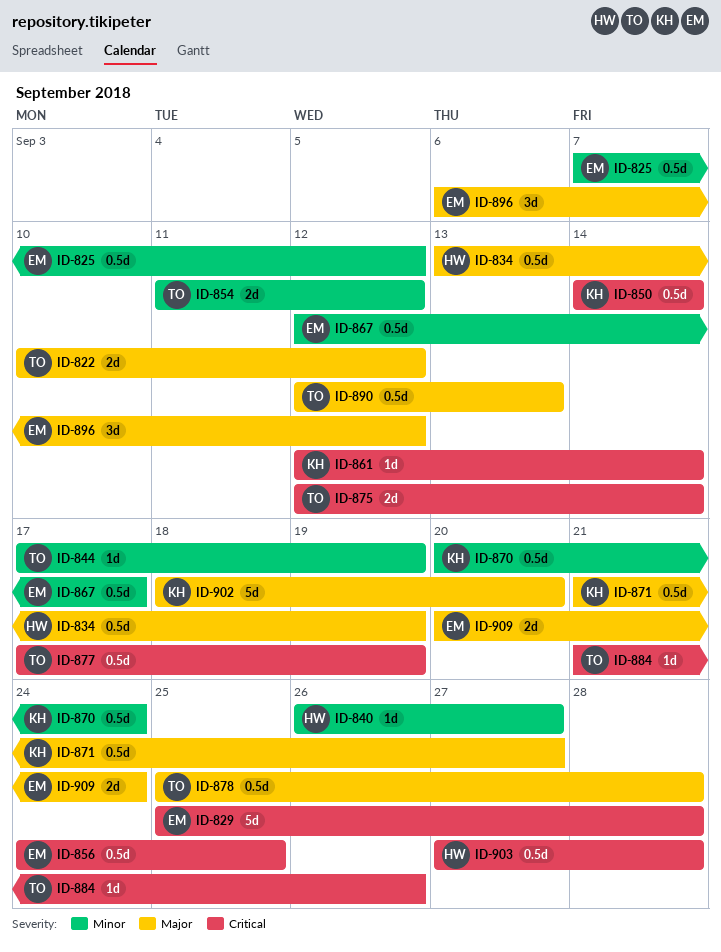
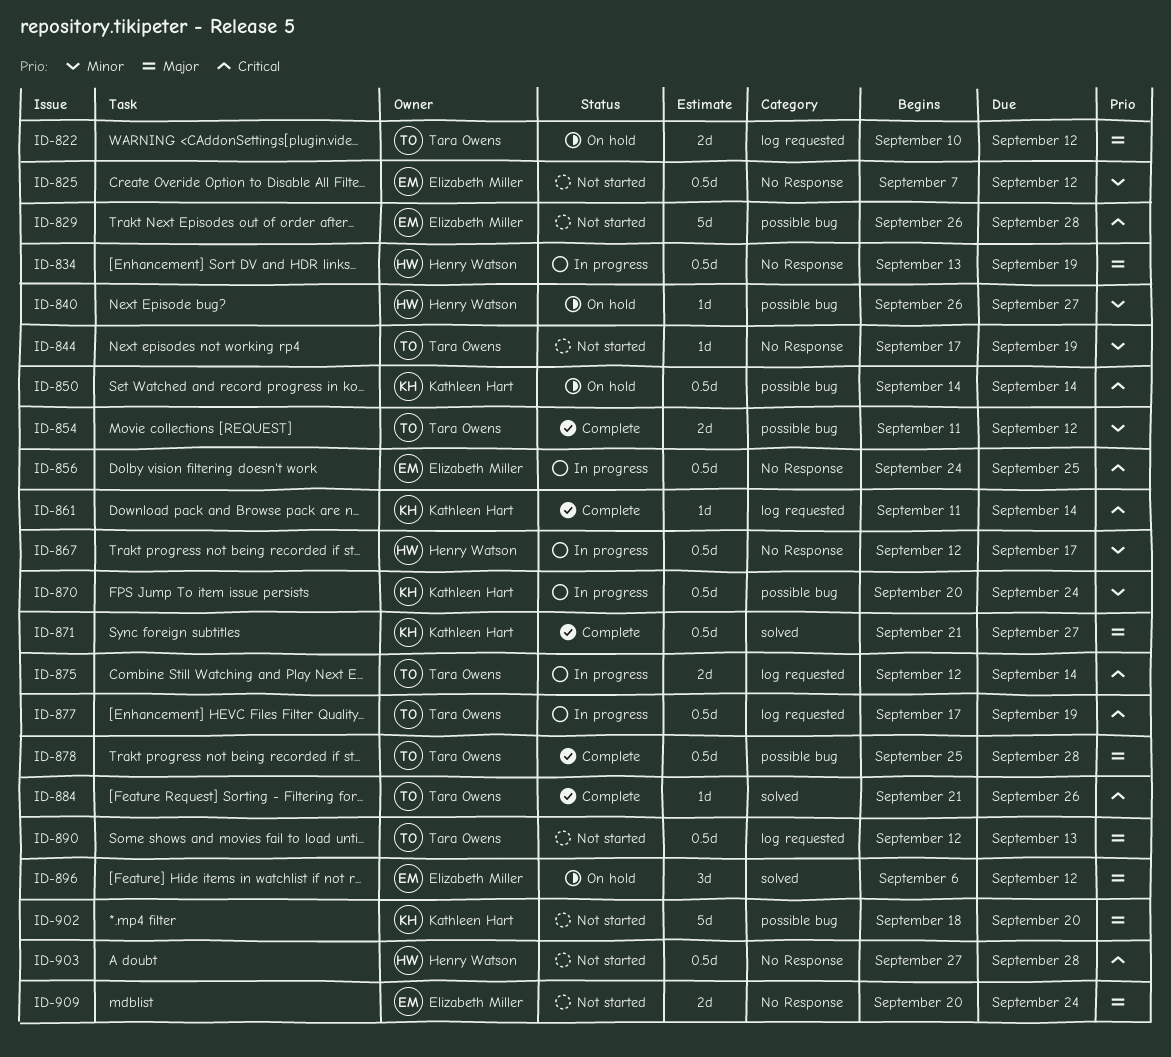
ID-829, start: Sep 25 -> Sep 26
ID-861, start: Sep 12 -> Sep 11
ID-867, owner: Elizabeth Miller -> Henry Watson

